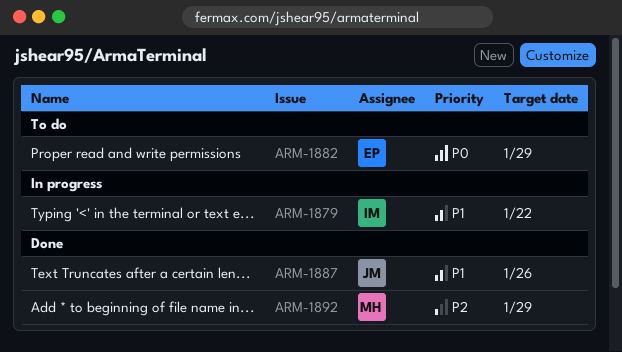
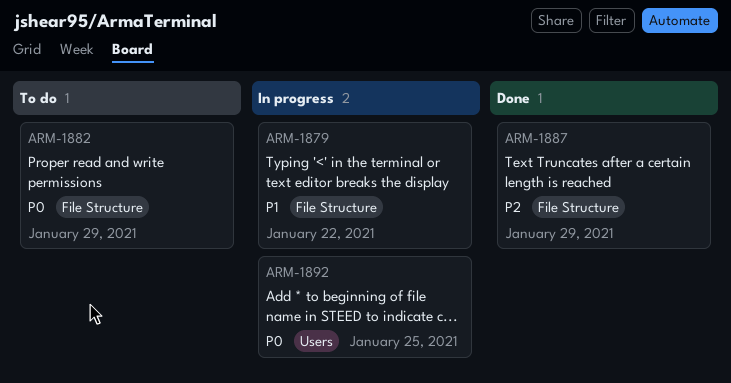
ARM-1887, priority: P1 -> P2
ARM-1887, due: Jan 26 -> Jan 29
ARM-1892, status: Done -> In progress
ARM-1892, priority: P2 -> P0
ARM-1892, due: Jan 29 -> Jan 25

